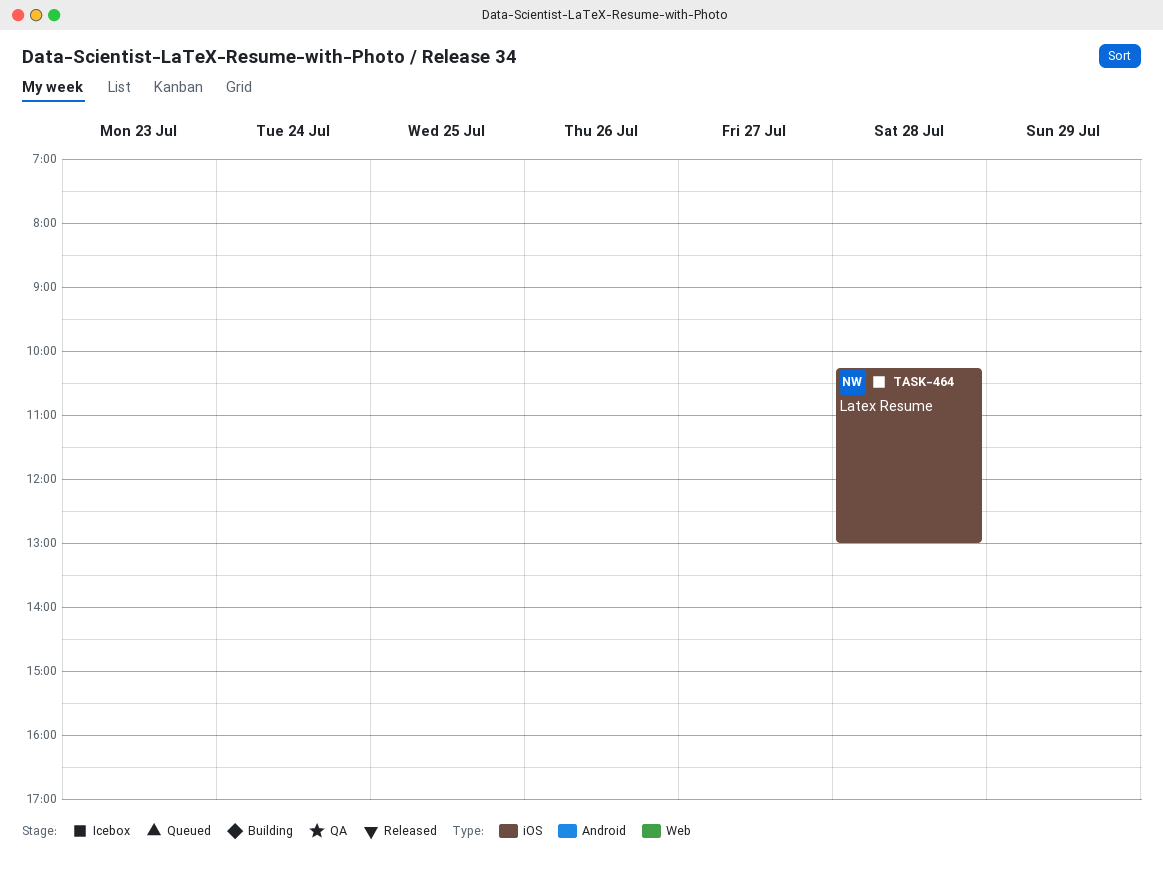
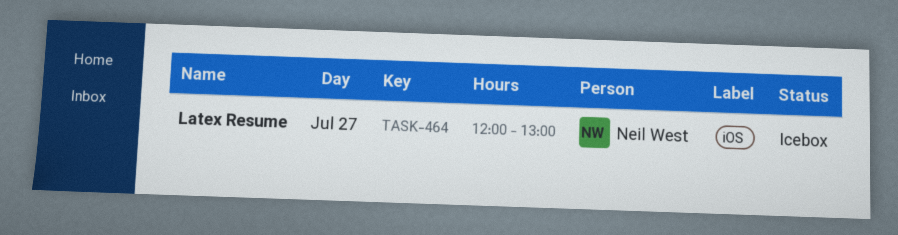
TASK-464, day: Jul 28 -> Jul 27
TASK-464, begins: 10:15 -> 12:00

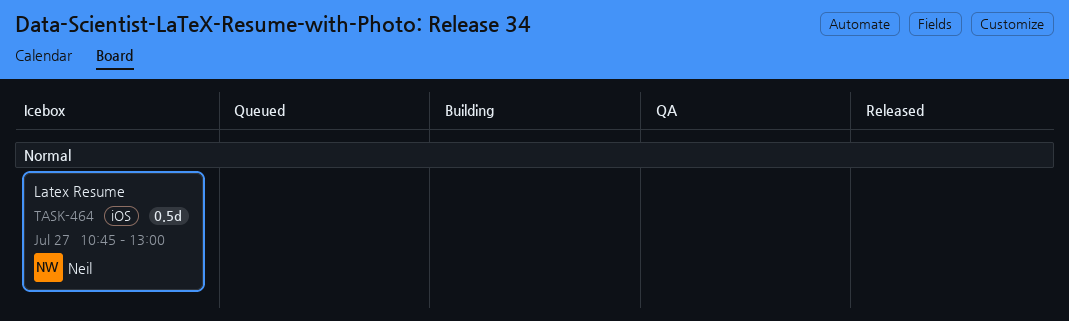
TASK-464, begins: 12:00 -> 10:45

